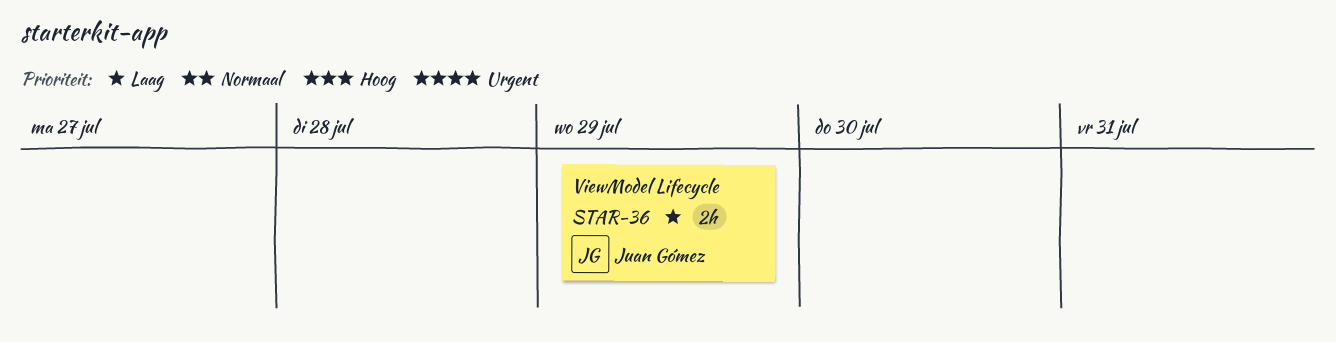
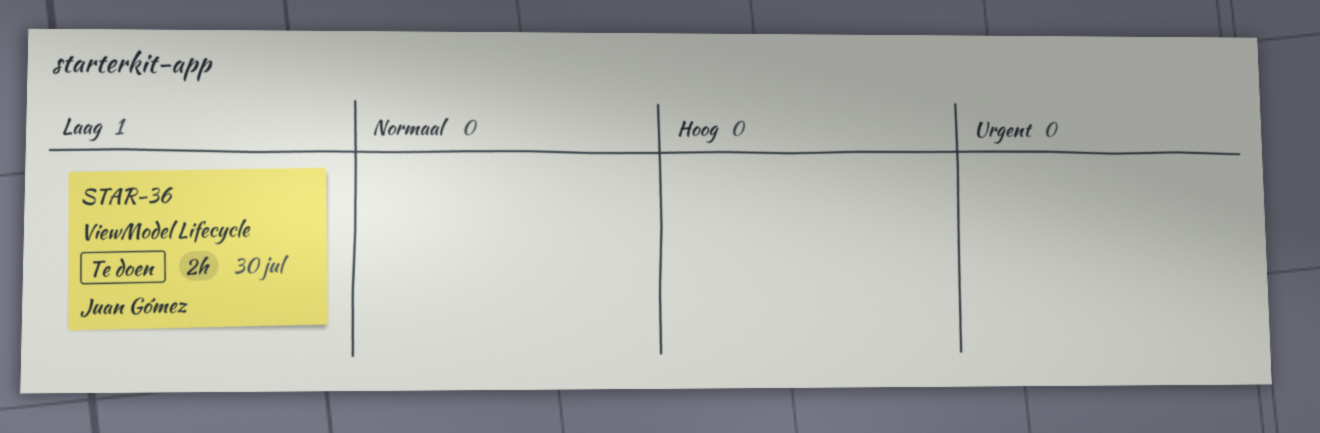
STAR-36, due: Jul 29 -> Jul 30

